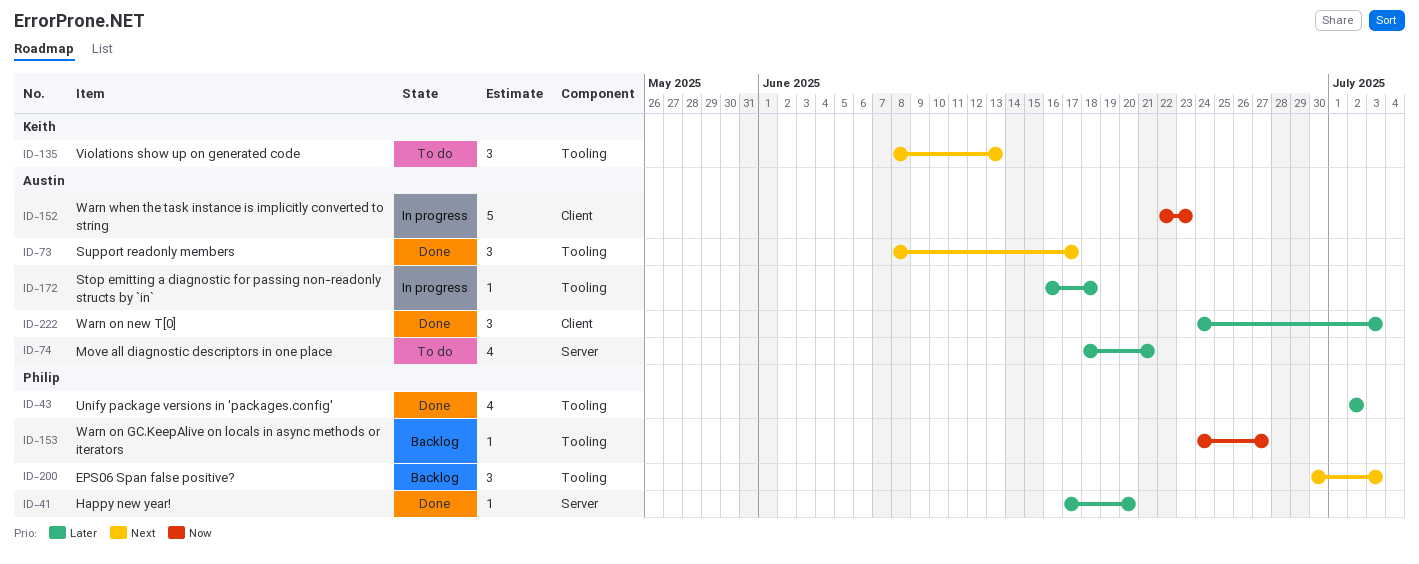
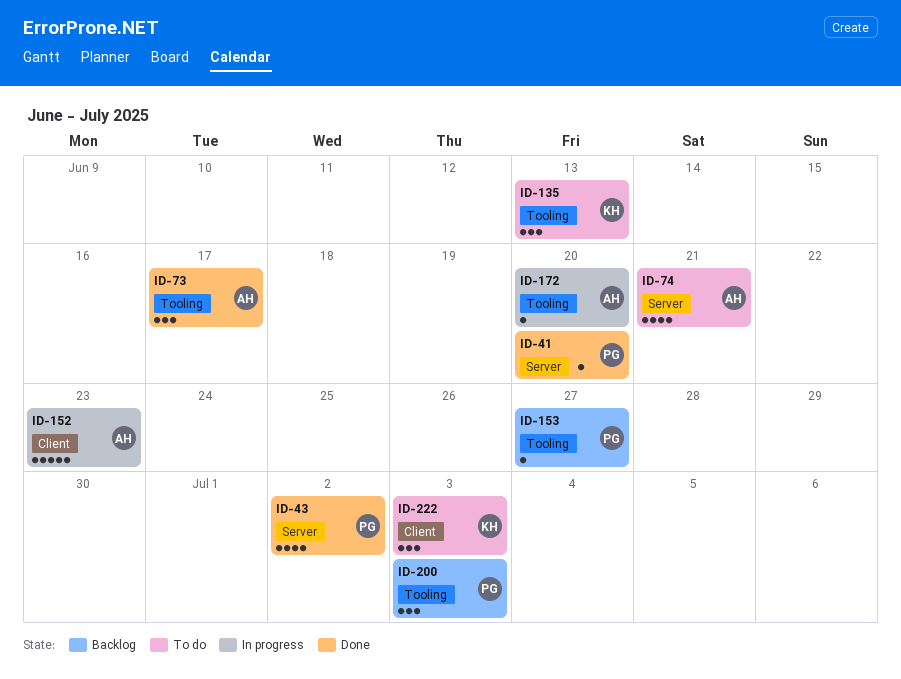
ID-43, label: Tooling -> Server
ID-172, due: Jun 18 -> Jun 20
ID-222, status: Done -> To do
ID-222, owner: Austin -> Keith

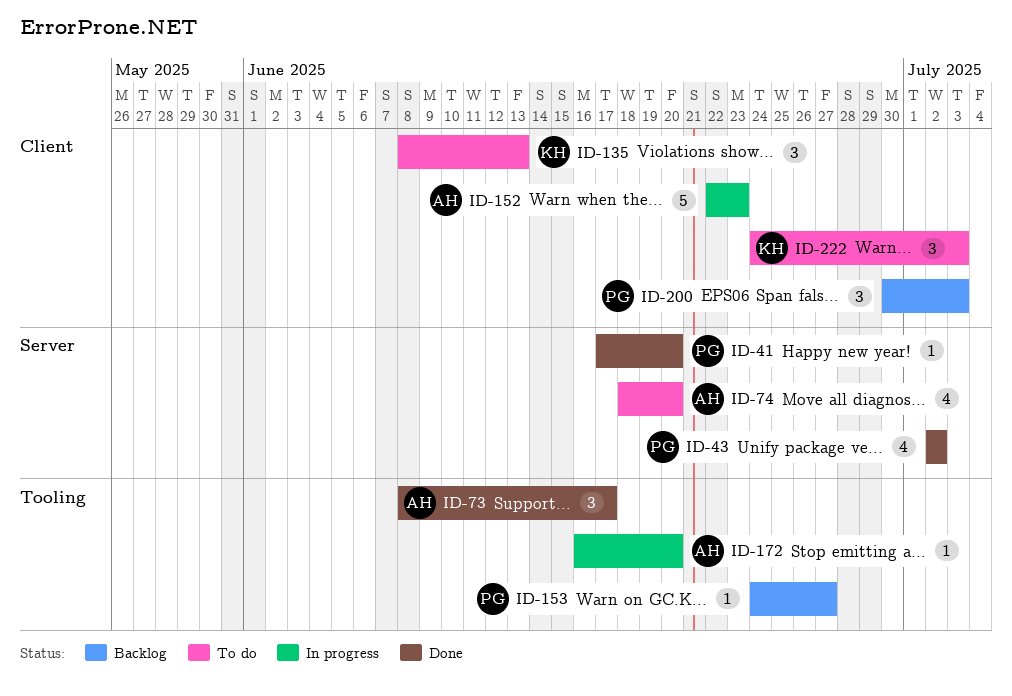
ID-74, due: Jun 21 -> Jun 20
ID-135, label: Tooling -> Client
ID-200, label: Tooling -> Client

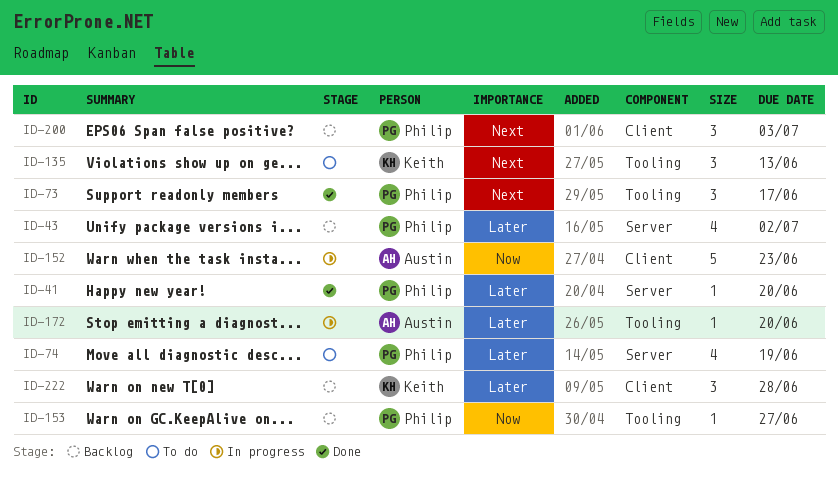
ID-43, status: Done -> Backlog
ID-73, owner: Austin -> Philip
ID-74, owner: Austin -> Philip
ID-74, due: Jun 20 -> Jun 19
ID-135, label: Client -> Tooling
ID-222, status: To do -> Backlog
ID-222, due: Jul 3 -> Jun 28

